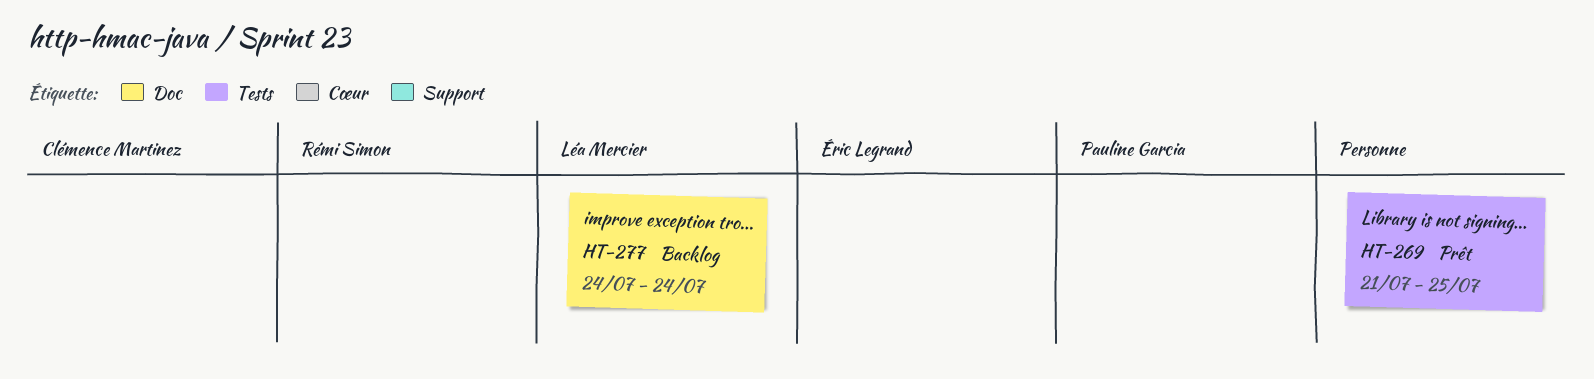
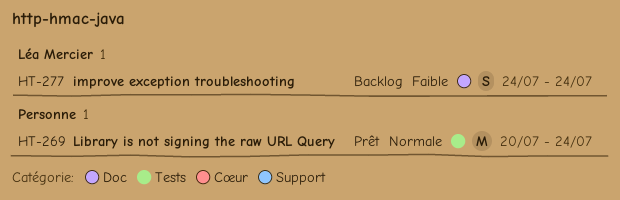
HT-269, start: Jul 21 -> Jul 20
HT-269, due: Jul 25 -> Jul 24

